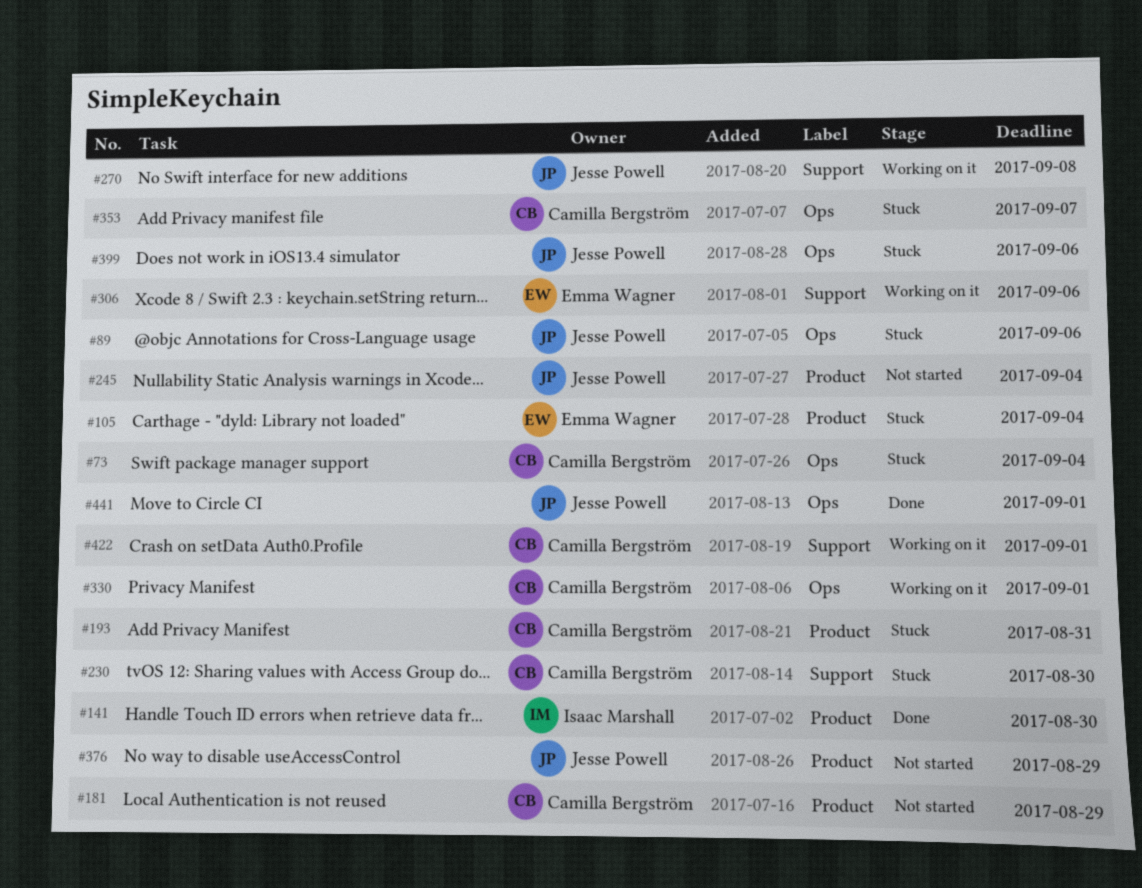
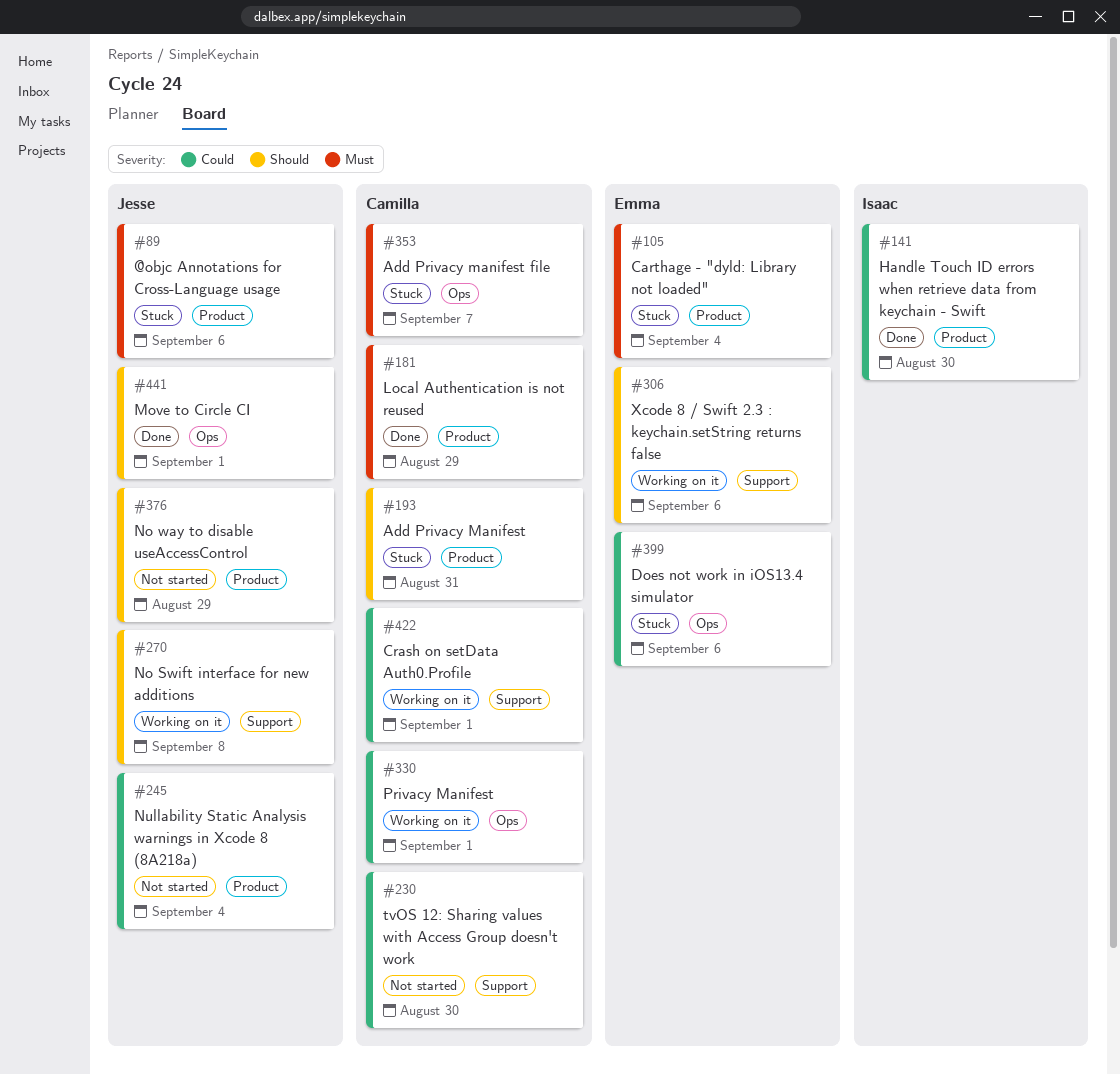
#73: present -> none
#89, label: Ops -> Product
#181, status: Not started -> Done
#230, status: Stuck -> Not started
#399, owner: Jesse Powell -> Emma Wagner

